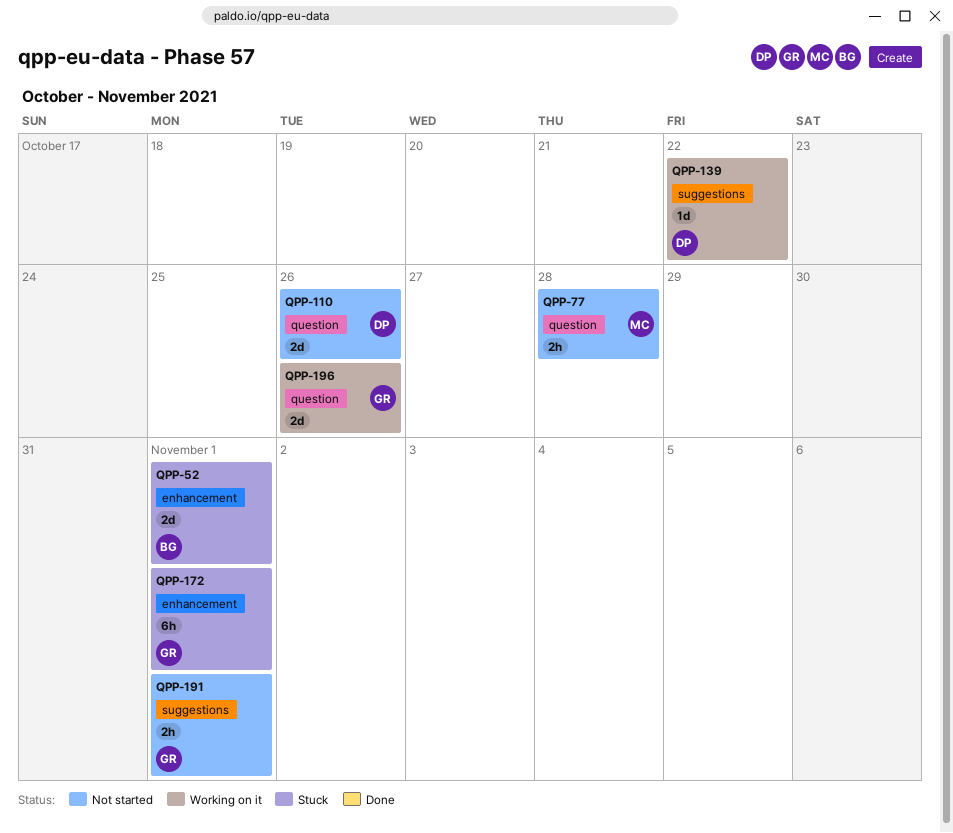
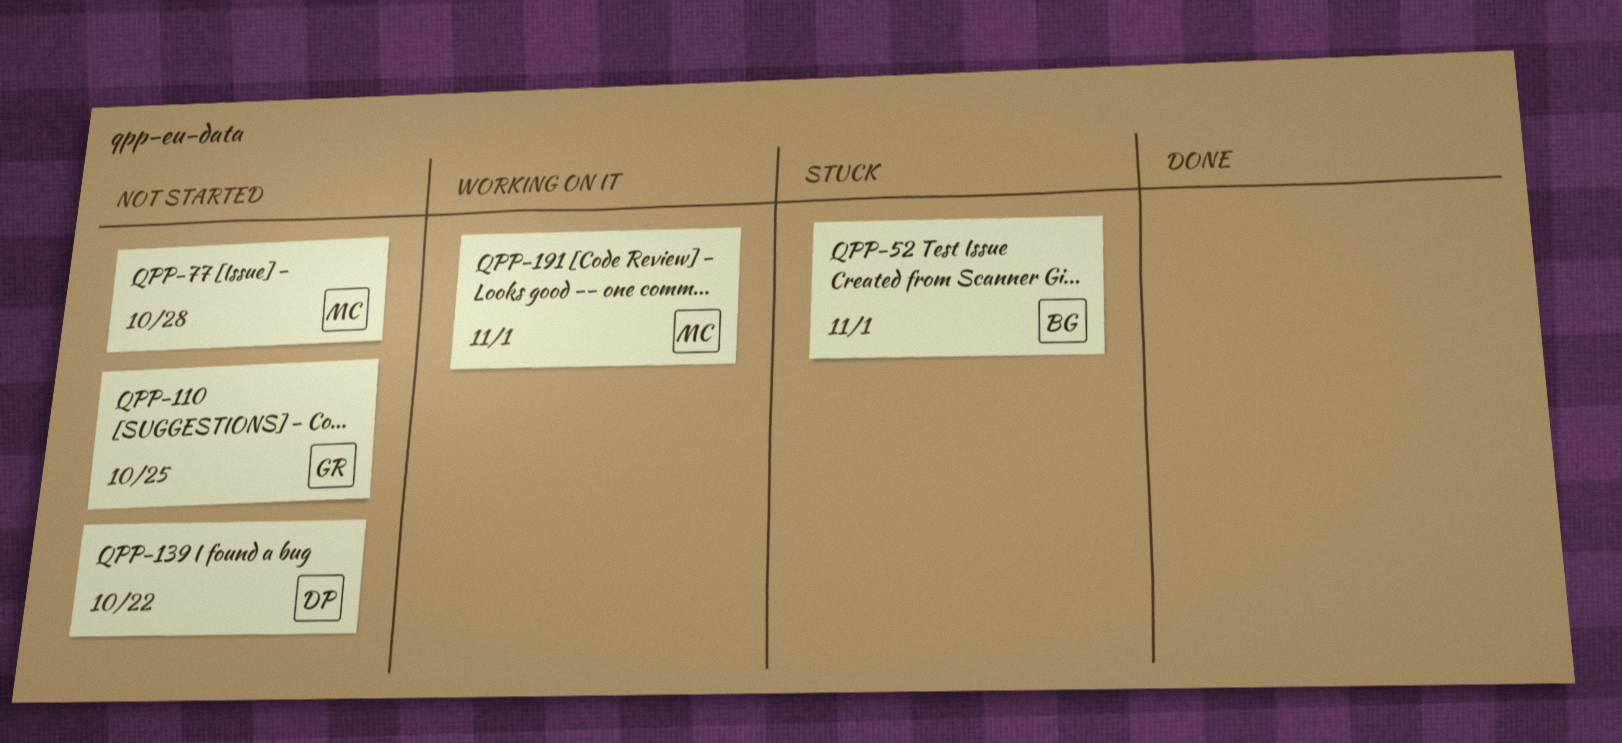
QPP-110, owner: DP -> GR
QPP-110, due: Oct 26 -> Oct 25
QPP-139, status: Working on it -> Not started
QPP-172: present -> none
QPP-191, status: Not started -> Working on it
QPP-191, owner: GR -> MC
QPP-196: present -> none

